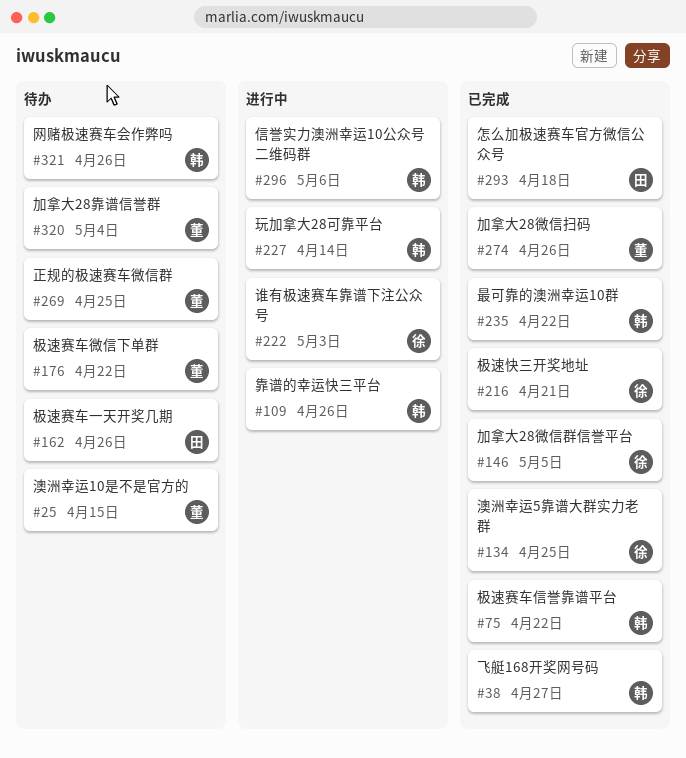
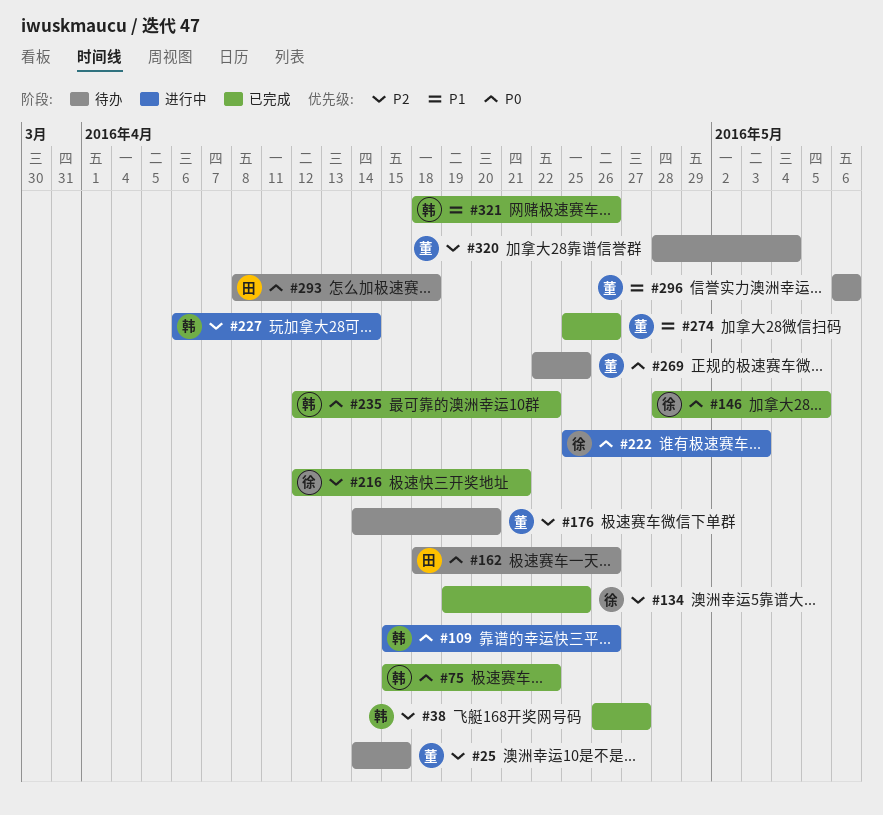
#176, due: Apr 22 -> Apr 20
#293, status: 已完成 -> 待办
#296, status: 进行中 -> 待办
#296, owner: 韩 -> 董
#321, status: 待办 -> 已完成

